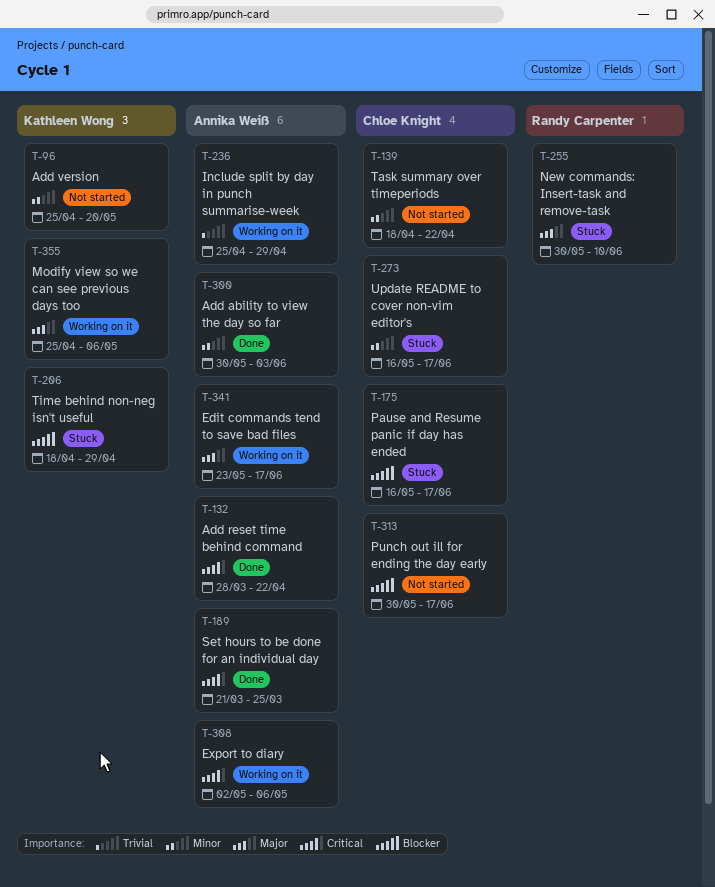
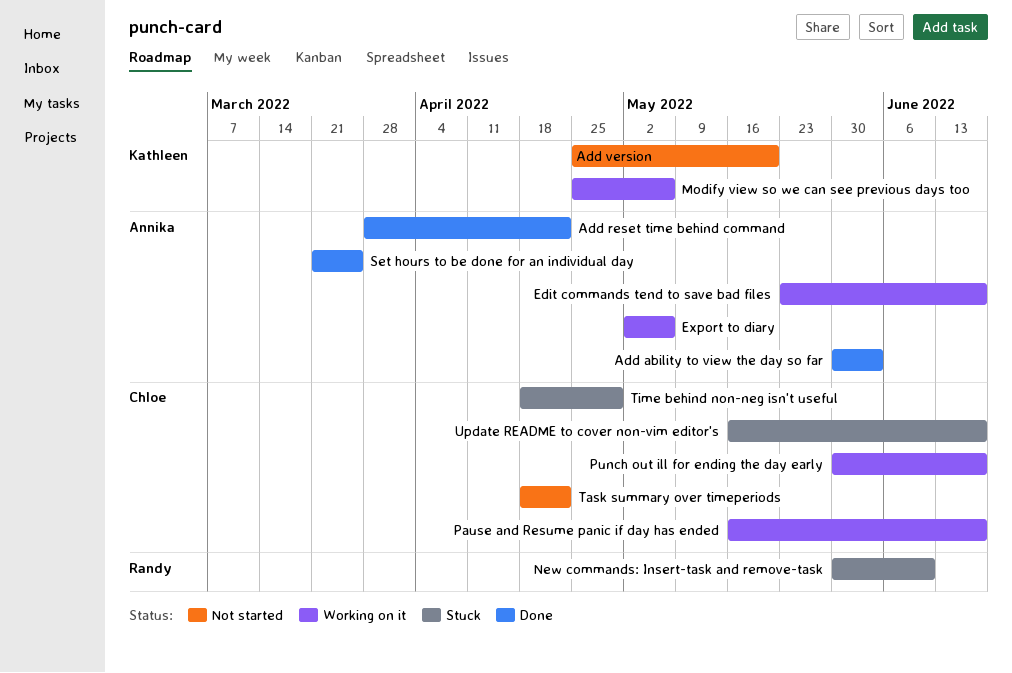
Include split by day in punch summarise-week: present -> none
Pause and Resume panic if day has ended, status: Stuck -> Working on it
Punch out ill for ending the day early, status: Not started -> Working on it
Time behind non-neg isn't useful, owner: Kathleen Wong -> Chloe Knight

